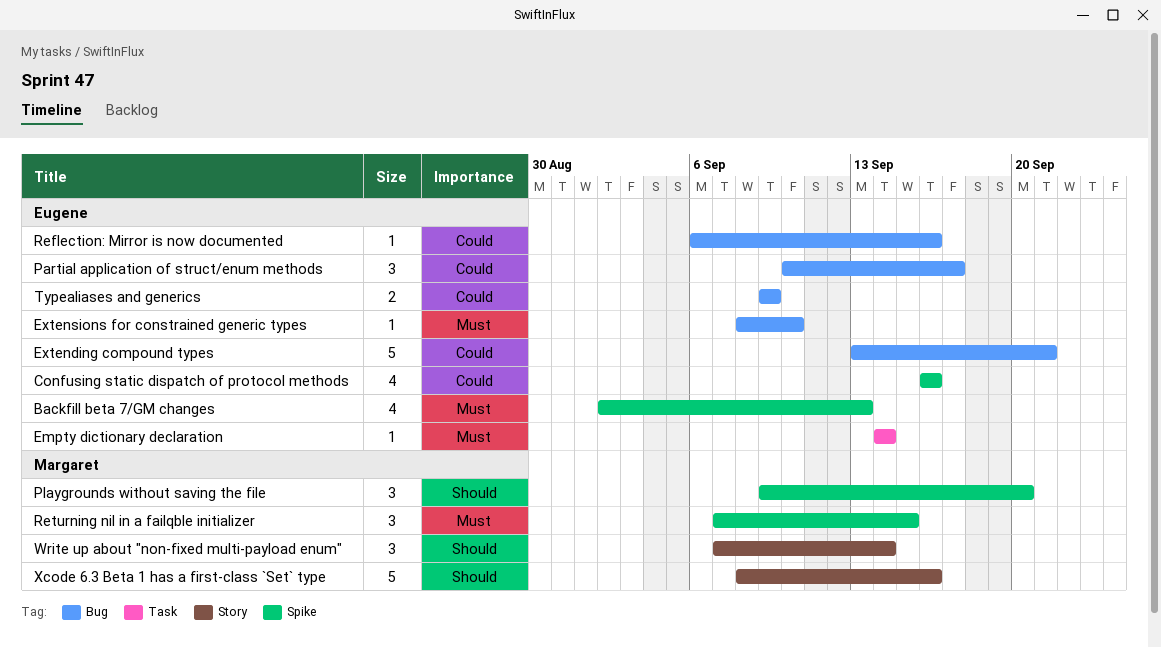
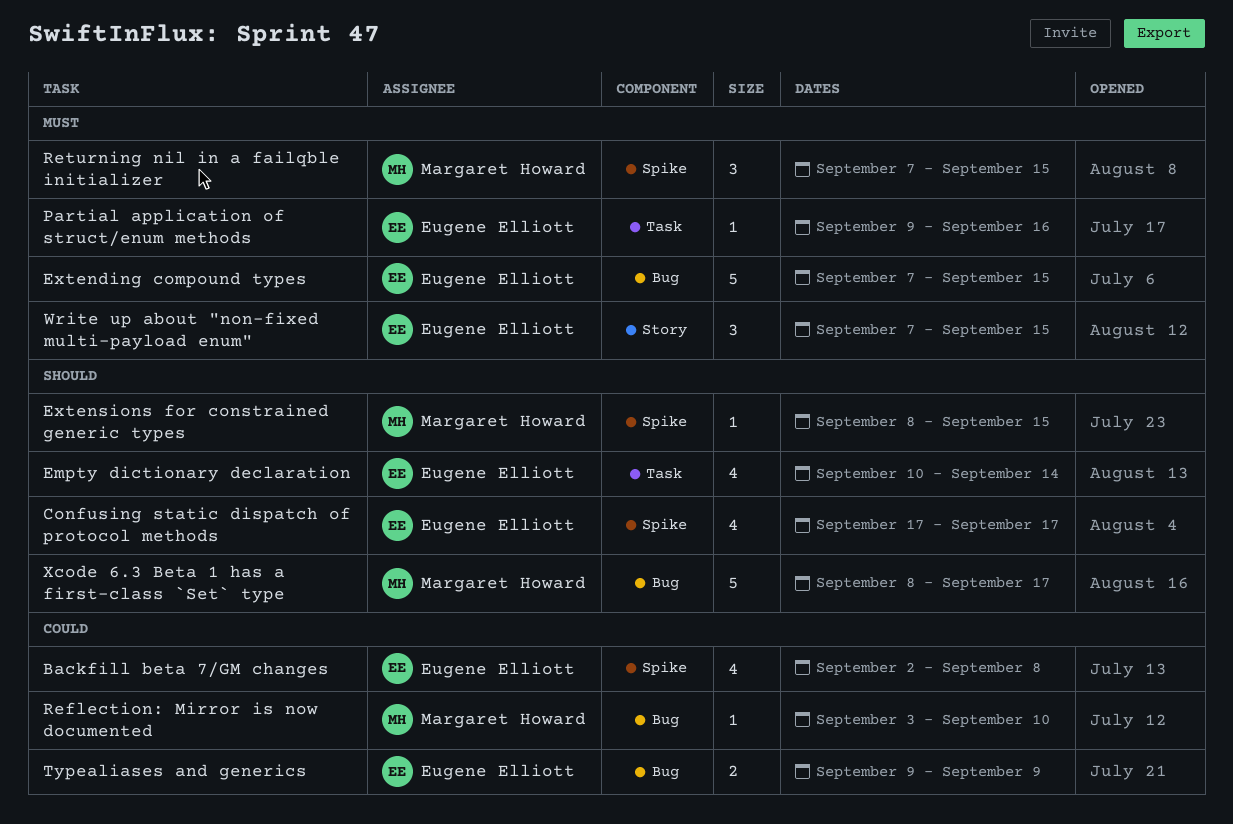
Backfill beta 7/GM changes, priority: Must -> Could
Backfill beta 7/GM changes, due: Sep 13 -> Sep 8
Confusing static dispatch of protocol methods, priority: Could -> Should
Confusing static dispatch of protocol methods, start: Sep 16 -> Sep 17
Confusing static dispatch of protocol methods, due: Sep 16 -> Sep 17
Empty dictionary declaration, priority: Must -> Should
Empty dictionary declaration, estimate: 1 -> 4
Empty dictionary declaration, start: Sep 14 -> Sep 10
Extending compound types, priority: Could -> Must
Extending compound types, start: Sep 13 -> Sep 7
Extending compound types, due: Sep 21 -> Sep 15
Extensions for constrained generic types, owner: Eugene Elliott -> Margaret Howard
Extensions for constrained generic types, priority: Must -> Should
Extensions for constrained generic types, label: Bug -> Spike
Extensions for constrained generic types, due: Sep 10 -> Sep 15
Partial application of struct/enum methods, priority: Could -> Must
Partial application of struct/enum methods, label: Bug -> Task
Partial application of struct/enum methods, estimate: 3 -> 1
Partial application of struct/enum methods, start: Sep 10 -> Sep 9
Partial application of struct/enum methods, due: Sep 17 -> Sep 16
Playgrounds without saving the file: present -> none
Reflection: Mirror is now documented, owner: Eugene Elliott -> Margaret Howard
Reflection: Mirror is now documented, start: Sep 6 -> Sep 3
Reflection: Mirror is now documented, due: Sep 16 -> Sep 10
Write up about "non-fixed multi-payload enum", owner: Margaret Howard -> Eugene Elliott
Write up about "non-fixed multi-payload enum", priority: Should -> Must
Write up about "non-fixed multi-payload enum", due: Sep 14 -> Sep 15
Xcode 6.3 Beta 1 has a first-class `Set` type, label: Story -> Bug
Xcode 6.3 Beta 1 has a first-class `Set` type, due: Sep 16 -> Sep 17

